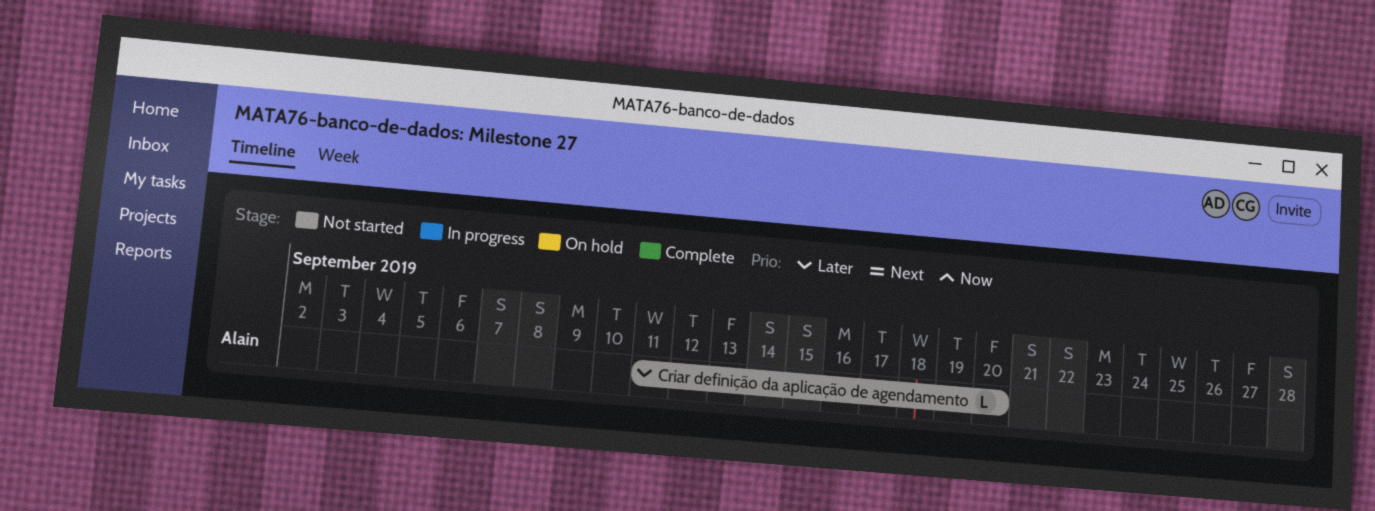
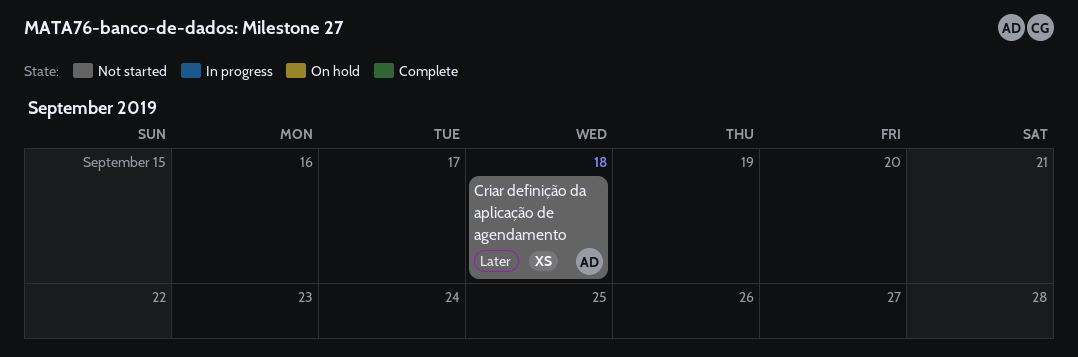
Criar definição da aplicação de agendamento, estimate: L -> XS
Criar definição da aplicação de agendamento, due: Sep 20 -> Sep 18

